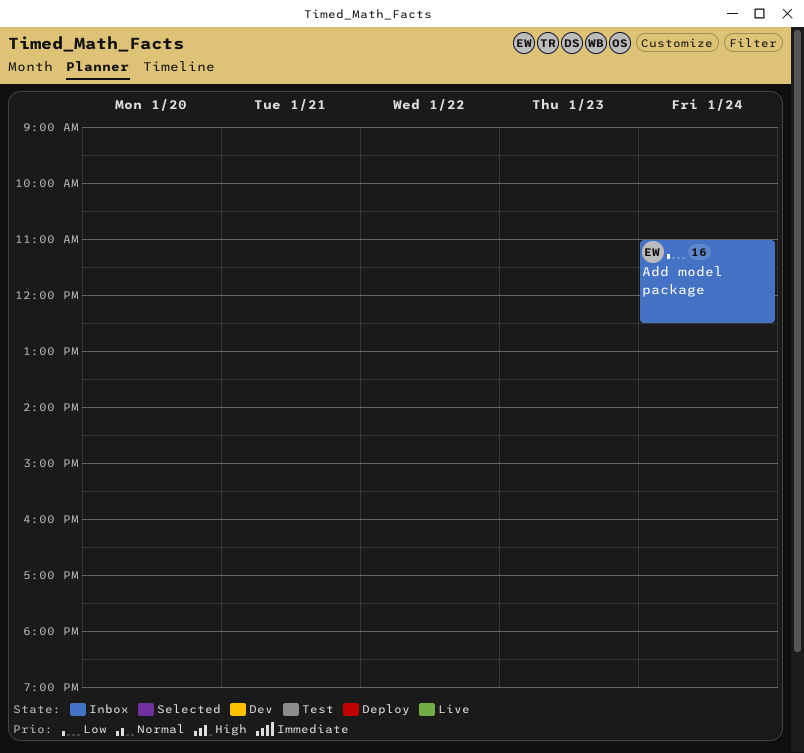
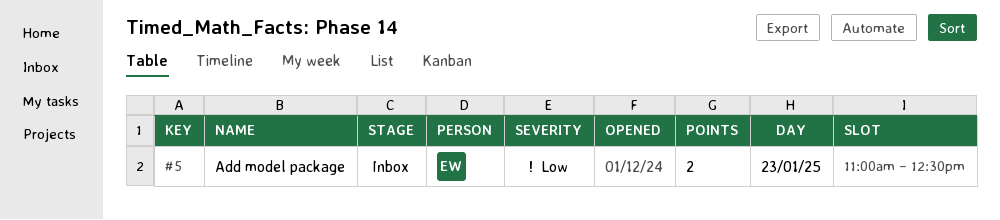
Add model package, estimate: 16 -> 2
Add model package, day: Jan 24 -> Jan 23

